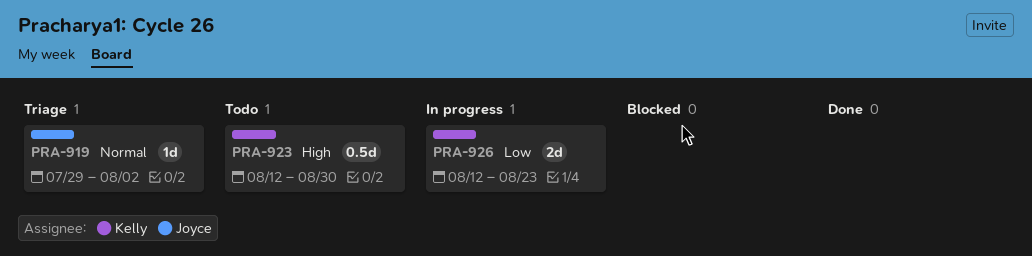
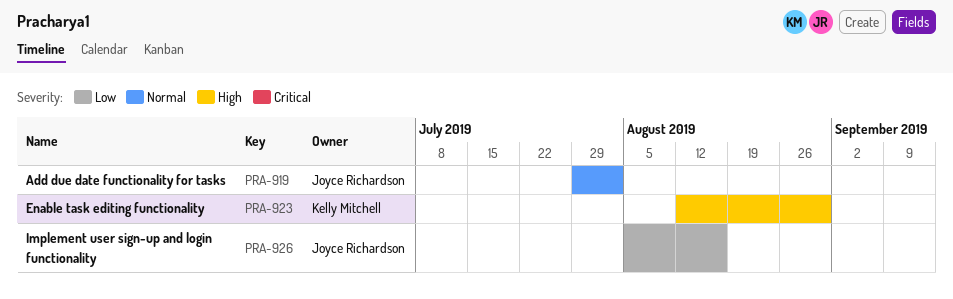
PRA-926, owner: Kelly Mitchell -> Joyce Richardson
PRA-926, start: Aug 12 -> Aug 5
PRA-926, due: Aug 23 -> Aug 16

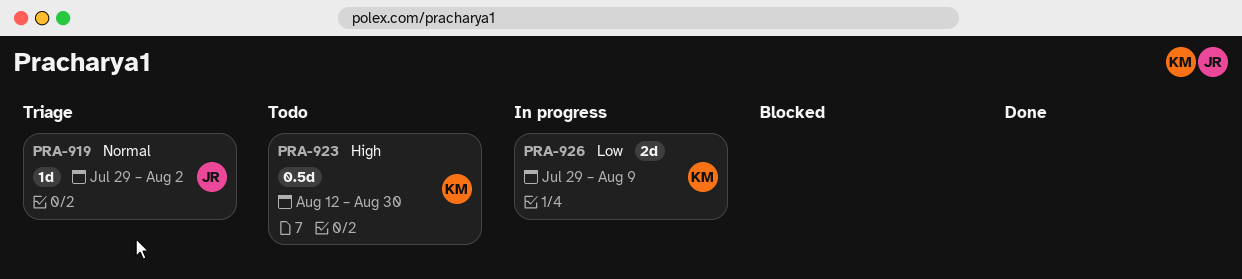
PRA-926, owner: Joyce Richardson -> Kelly Mitchell
PRA-926, start: Aug 5 -> Jul 29
PRA-926, due: Aug 16 -> Aug 9

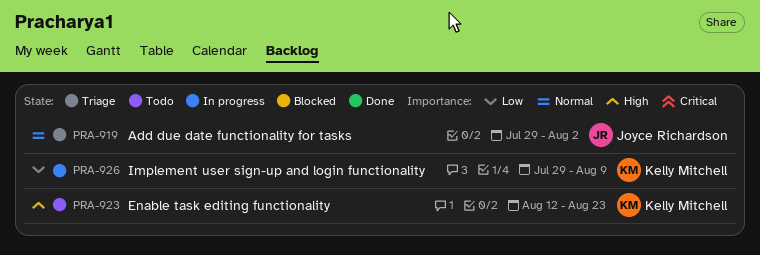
PRA-923, due: Aug 30 -> Aug 23

